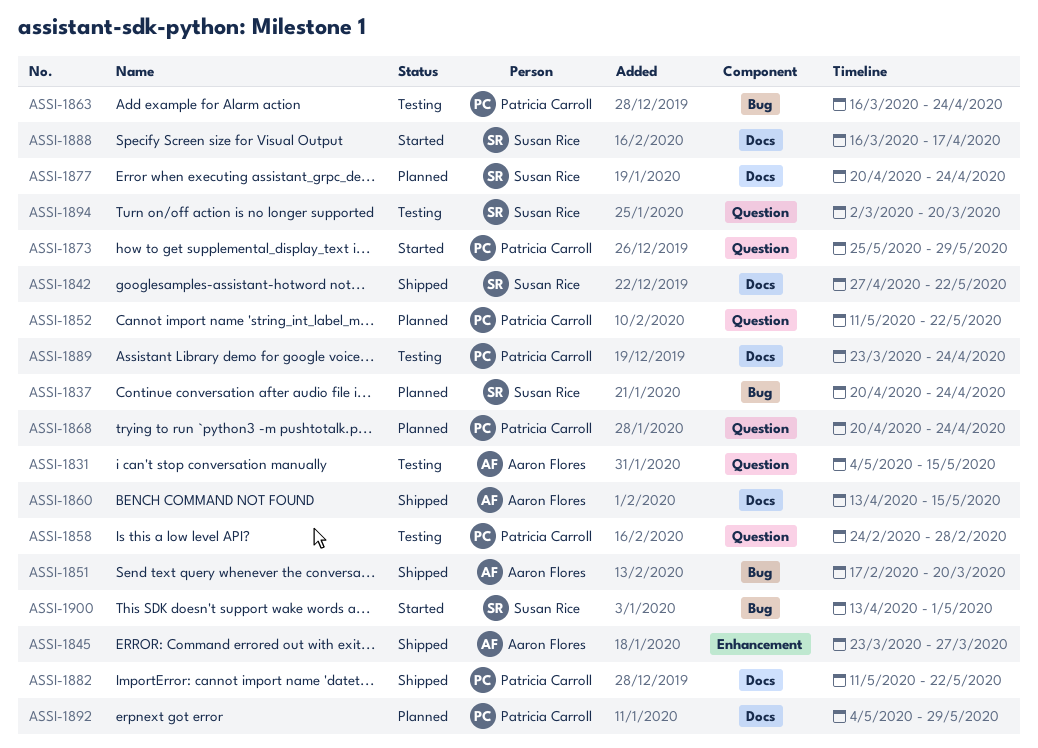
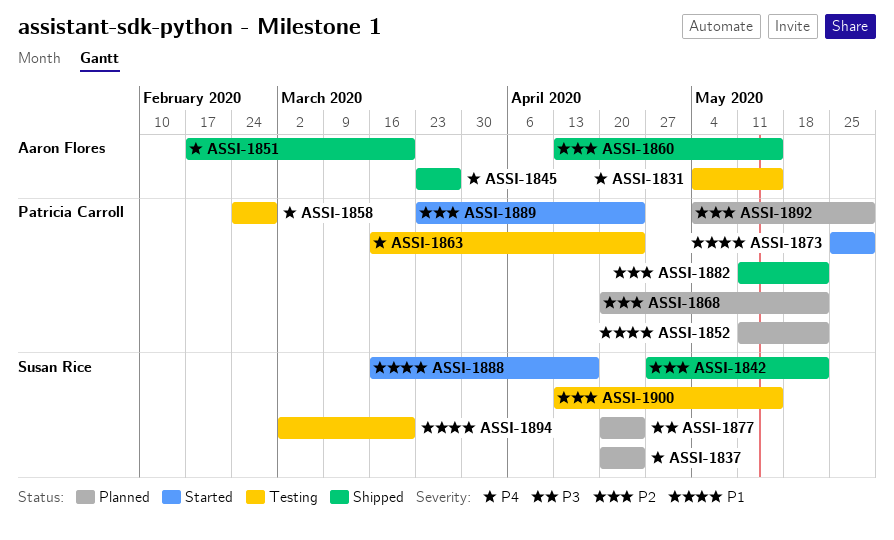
ASSI-1868, due: Apr 24 -> May 22
ASSI-1889, status: Testing -> Started
ASSI-1900, status: Started -> Testing
ASSI-1900, due: May 1 -> May 15

